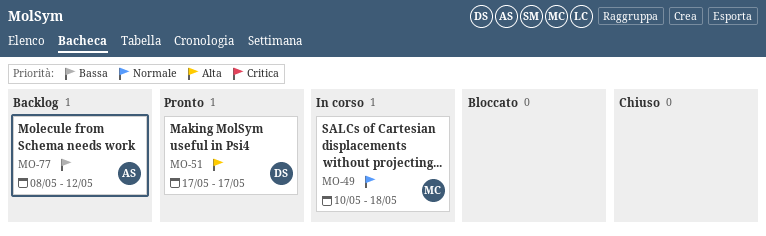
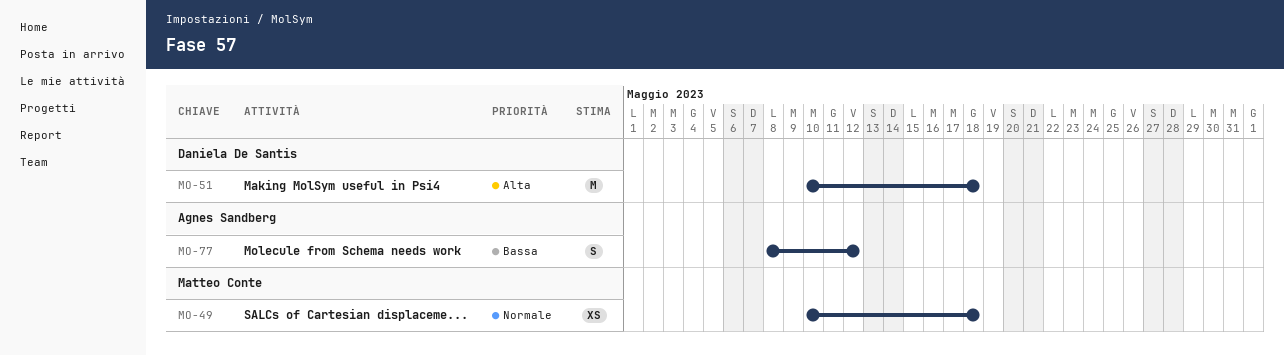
MO-51, start: May 17 -> May 10
MO-51, due: May 17 -> May 18

